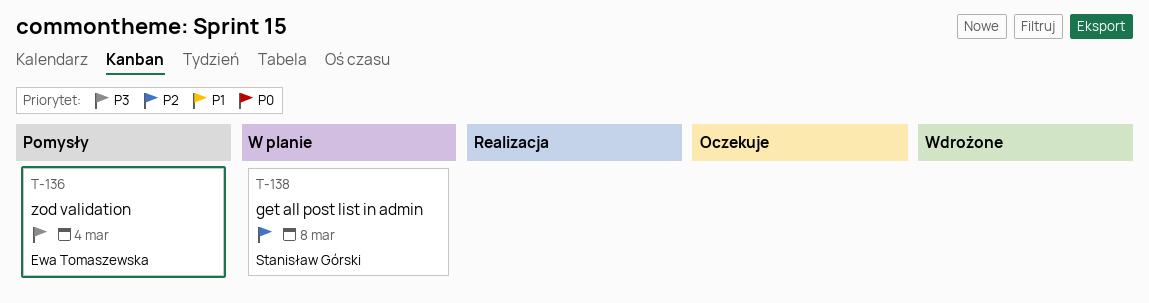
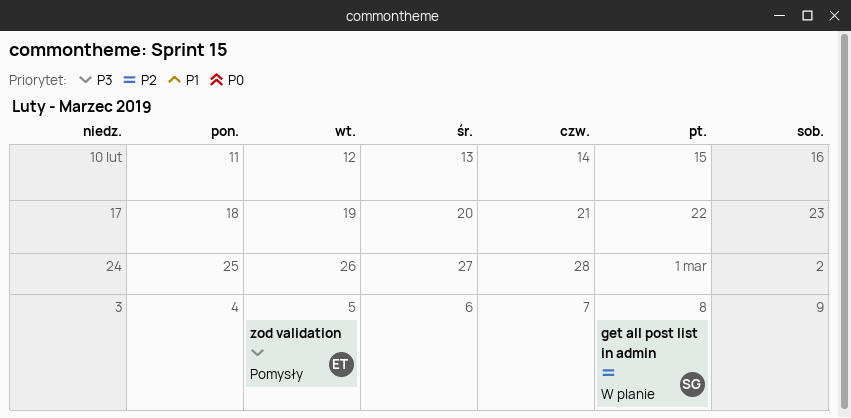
zod validation, due: Mar 4 -> Mar 5

